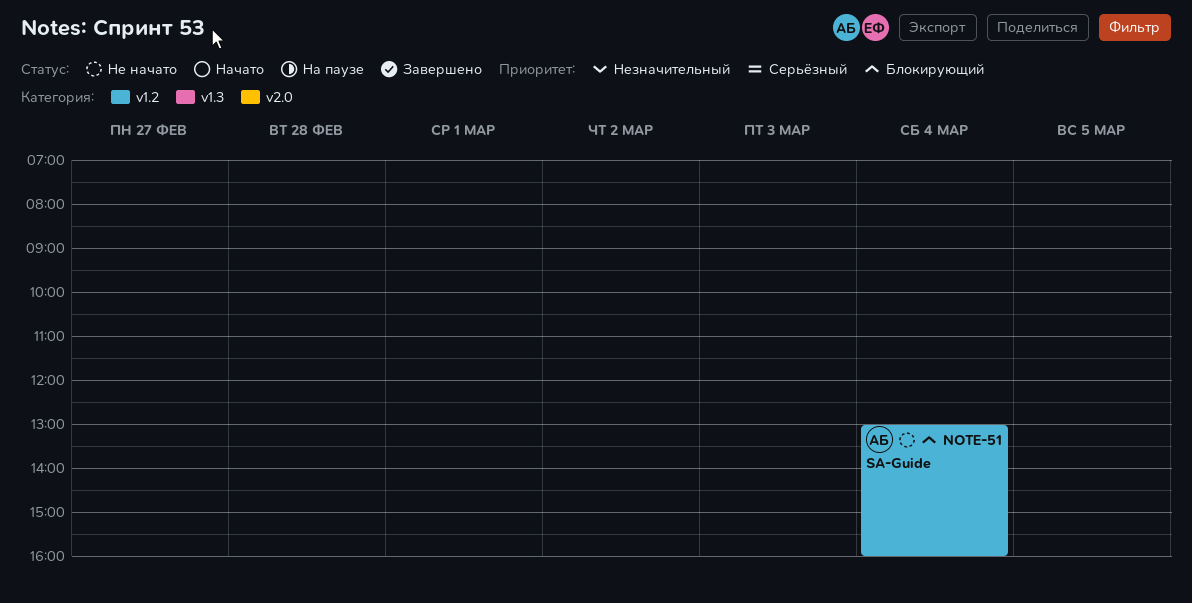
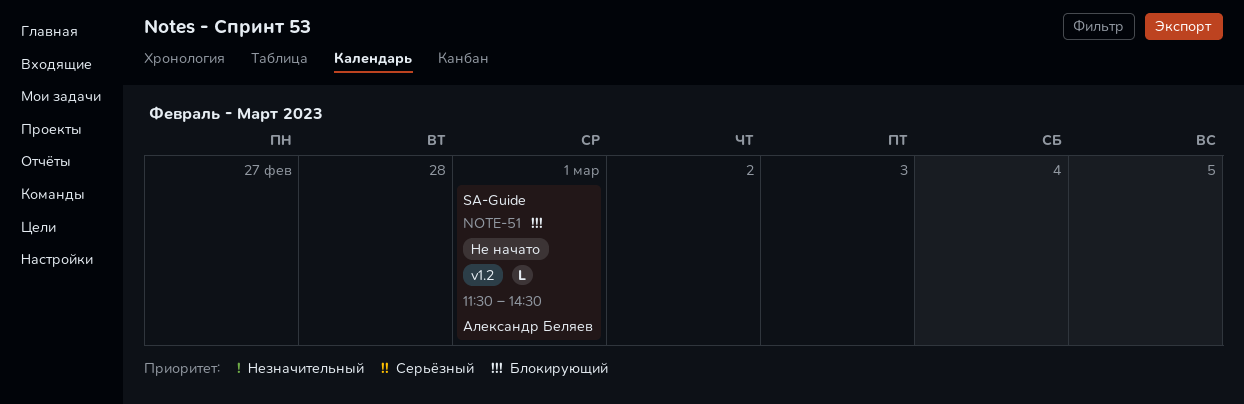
NOTE-51, day: Mar 4 -> Mar 1
NOTE-51, begins: 13:00 -> 11:30
NOTE-51, ends: 16:00 -> 14:30

